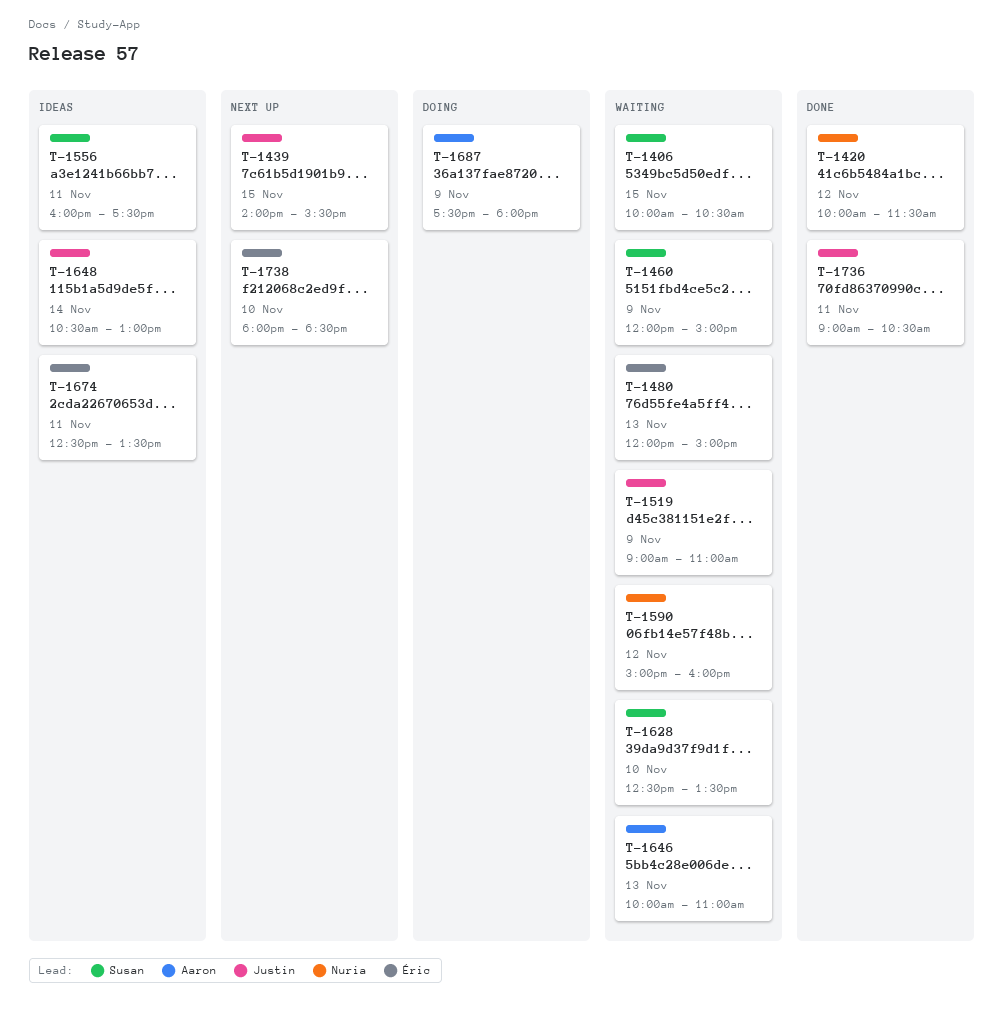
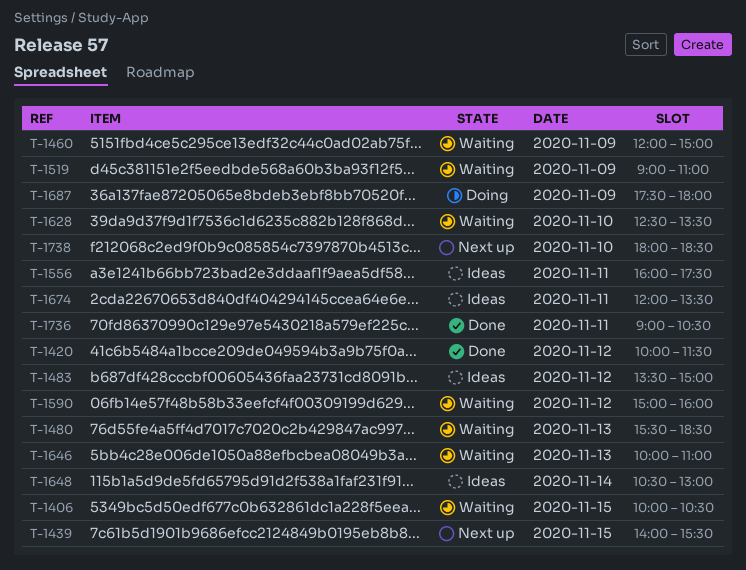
T-1480, begins: 12:00 -> 15:30
T-1480, ends: 15:00 -> 18:30
T-1483: none -> present
T-1674, begins: 12:30 -> 12:00

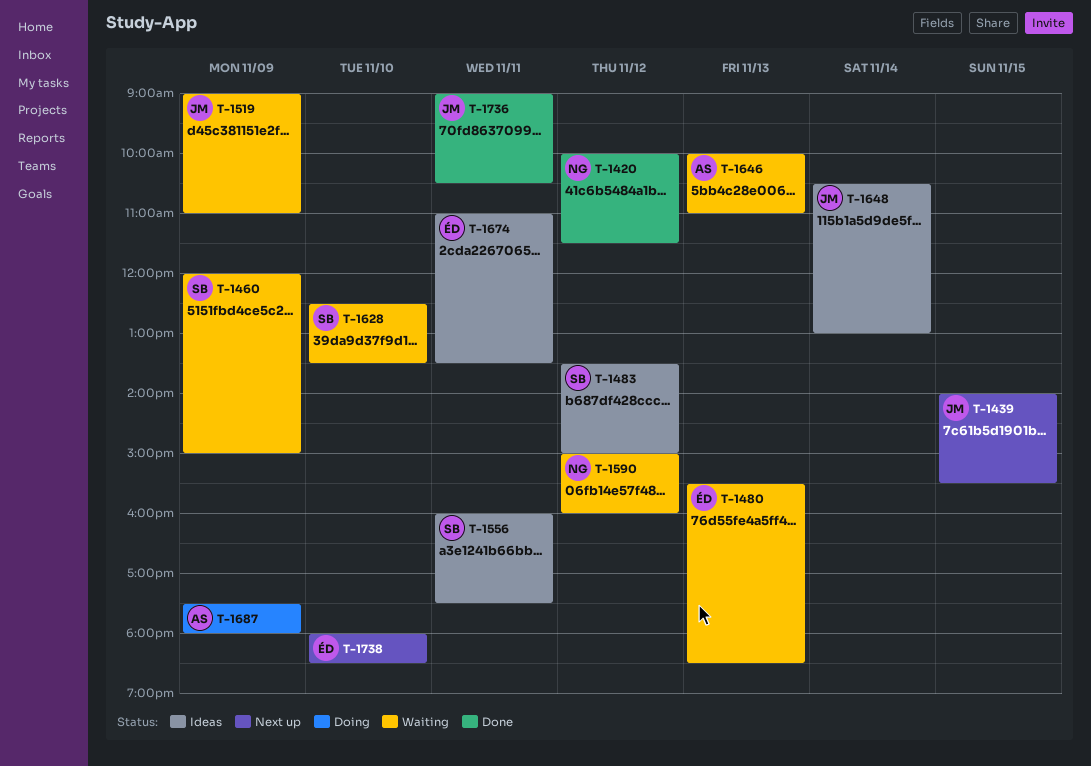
T-1406: present -> none
T-1674, begins: 12:00 -> 11:00

